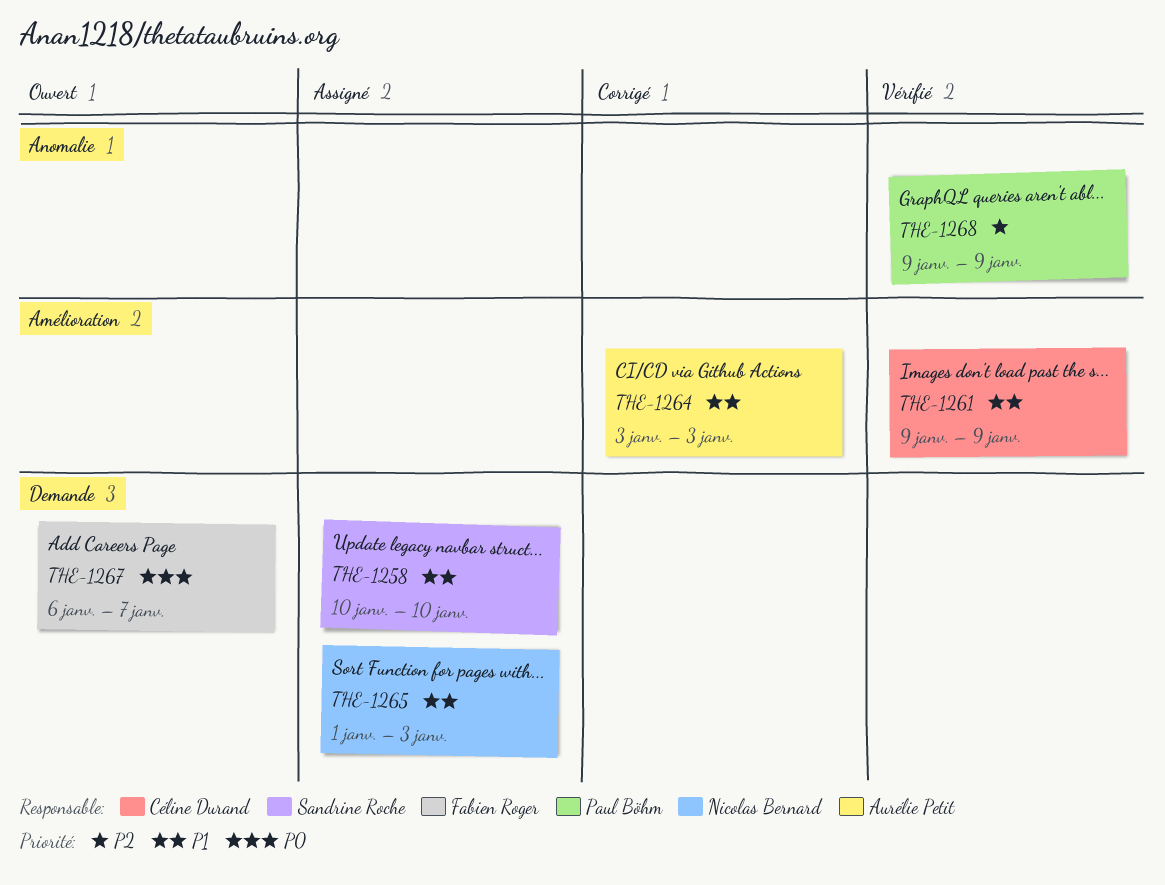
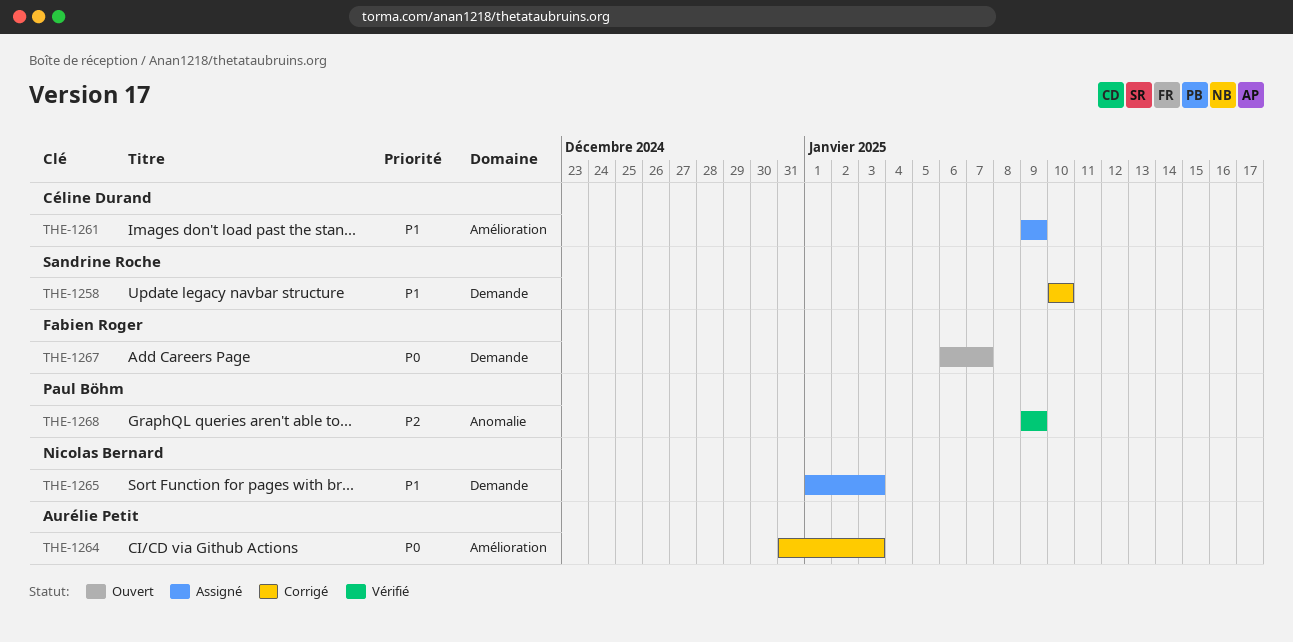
THE-1258, status: Assigné -> Corrigé
THE-1261, status: Vérifié -> Assigné
THE-1264, priority: P1 -> P0
THE-1264, start: Jan 3 -> Dec 31

